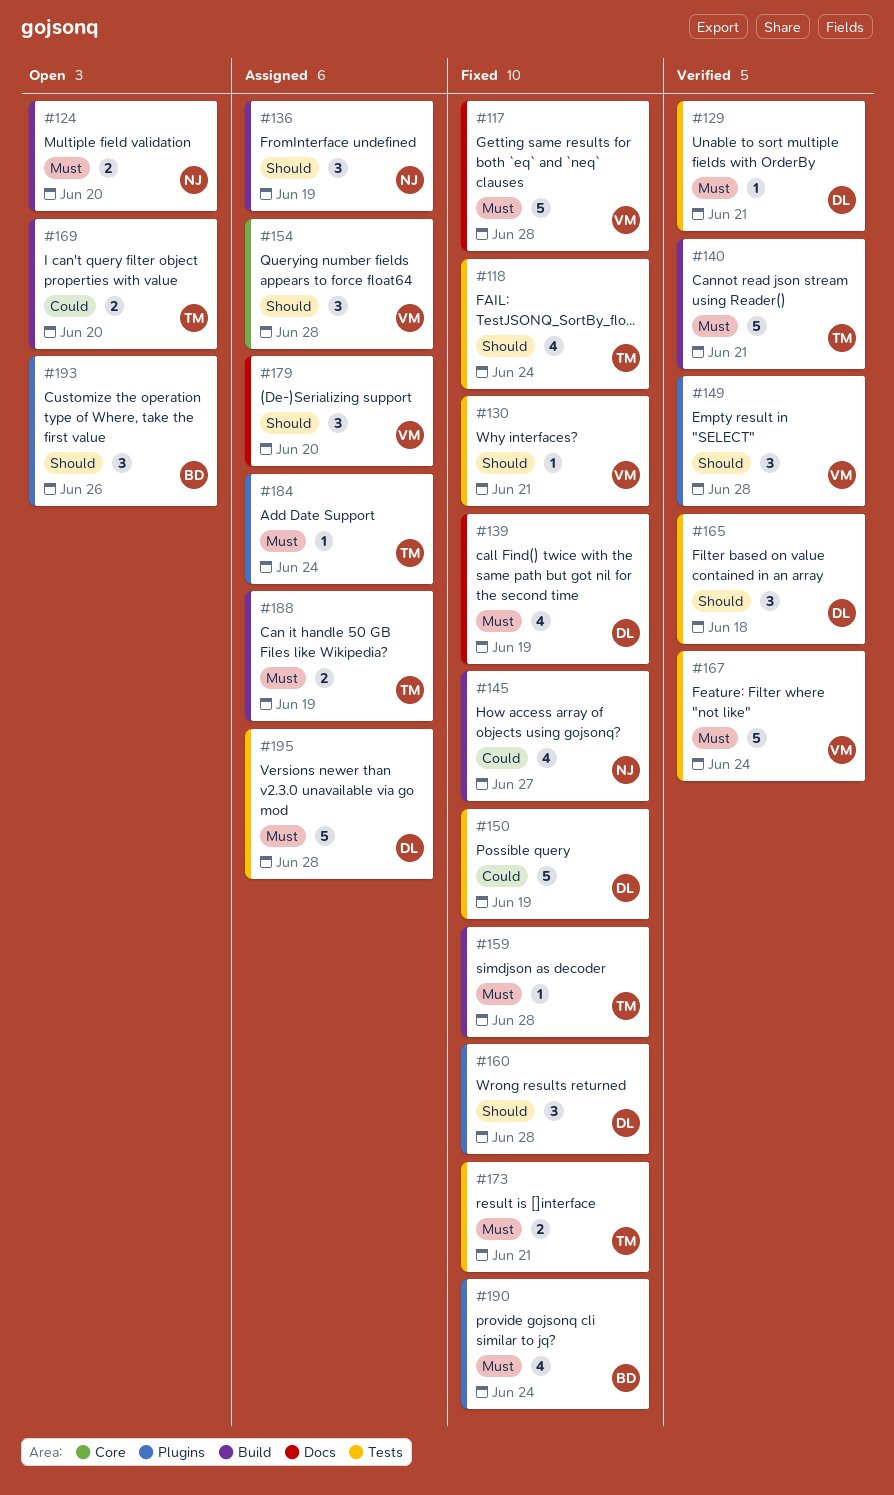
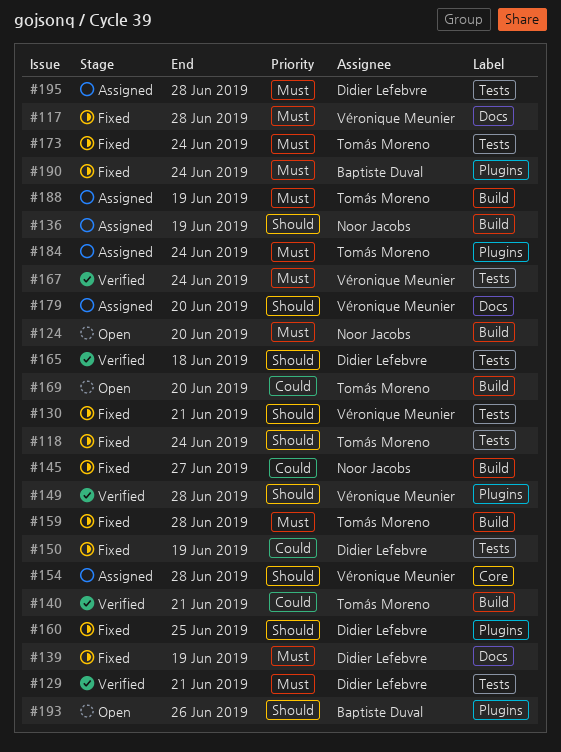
#140, priority: Must -> Could
#160, due: Jun 28 -> Jun 25
#173, due: Jun 21 -> Jun 24

